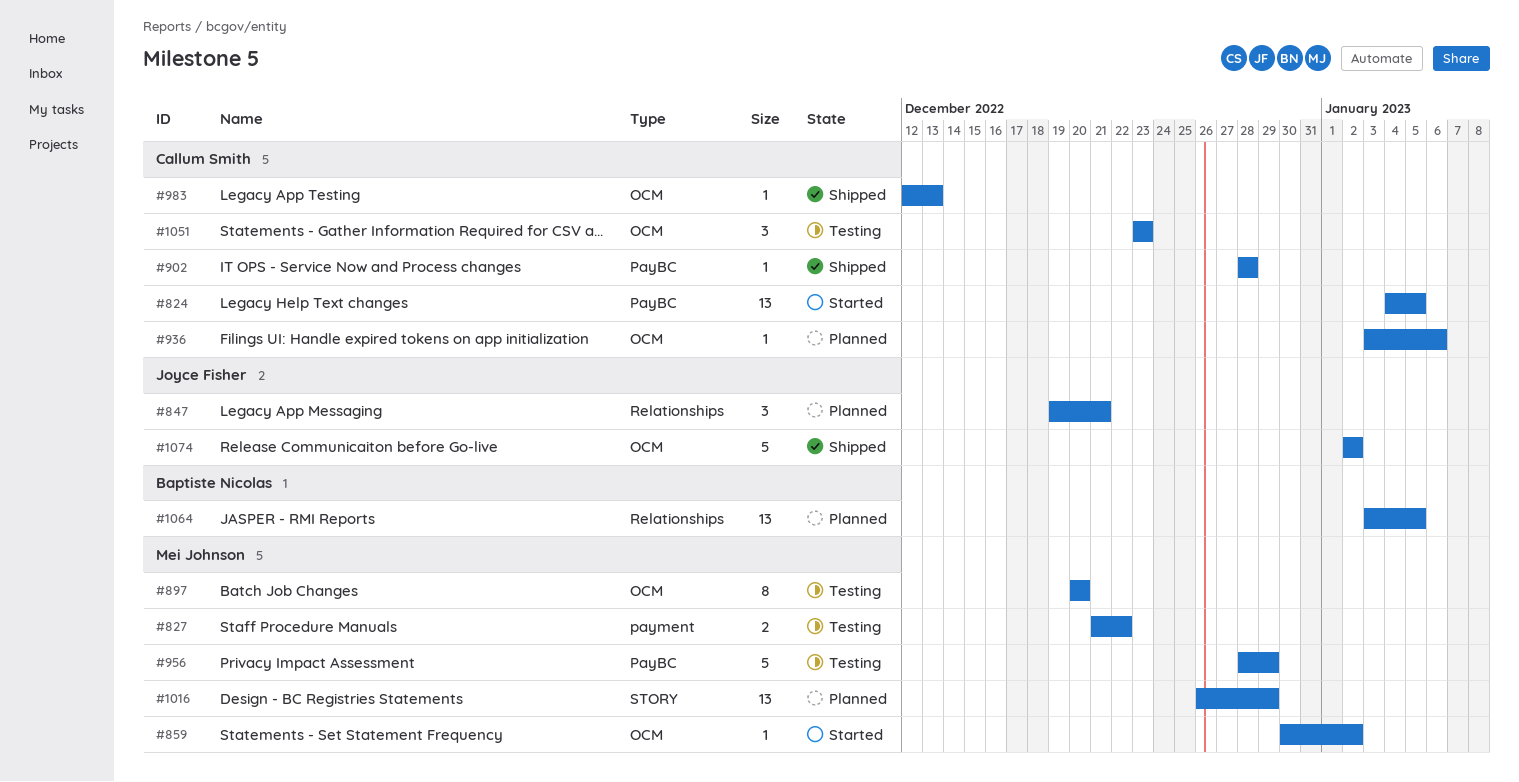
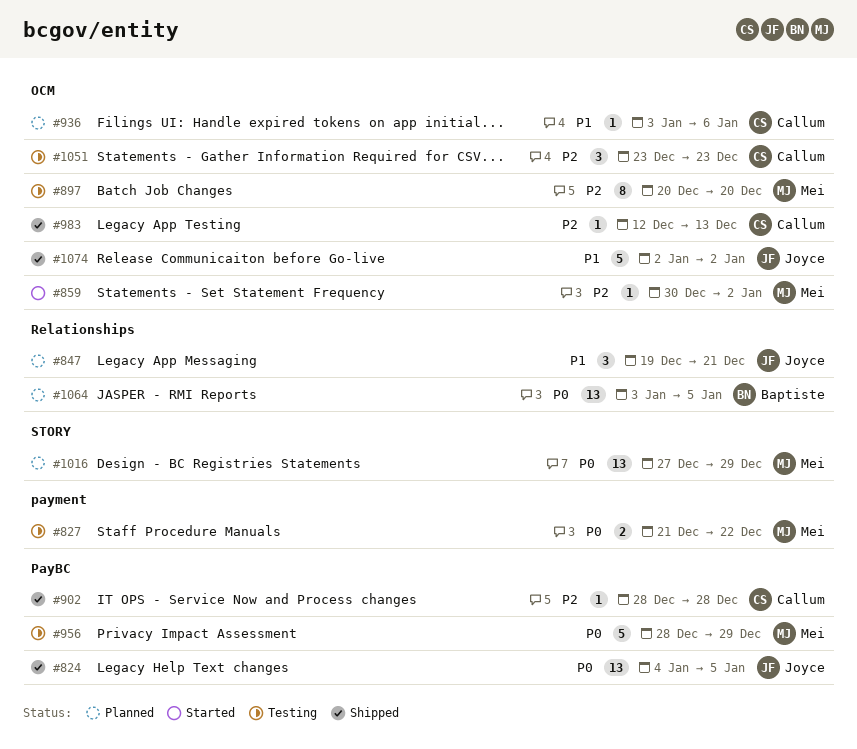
#824, status: Started -> Shipped
#824, owner: Callum Smith -> Joyce Fisher
#1016, start: Dec 26 -> Dec 27

